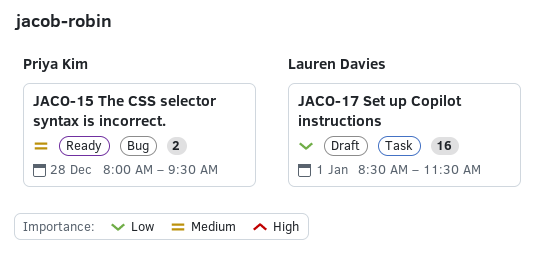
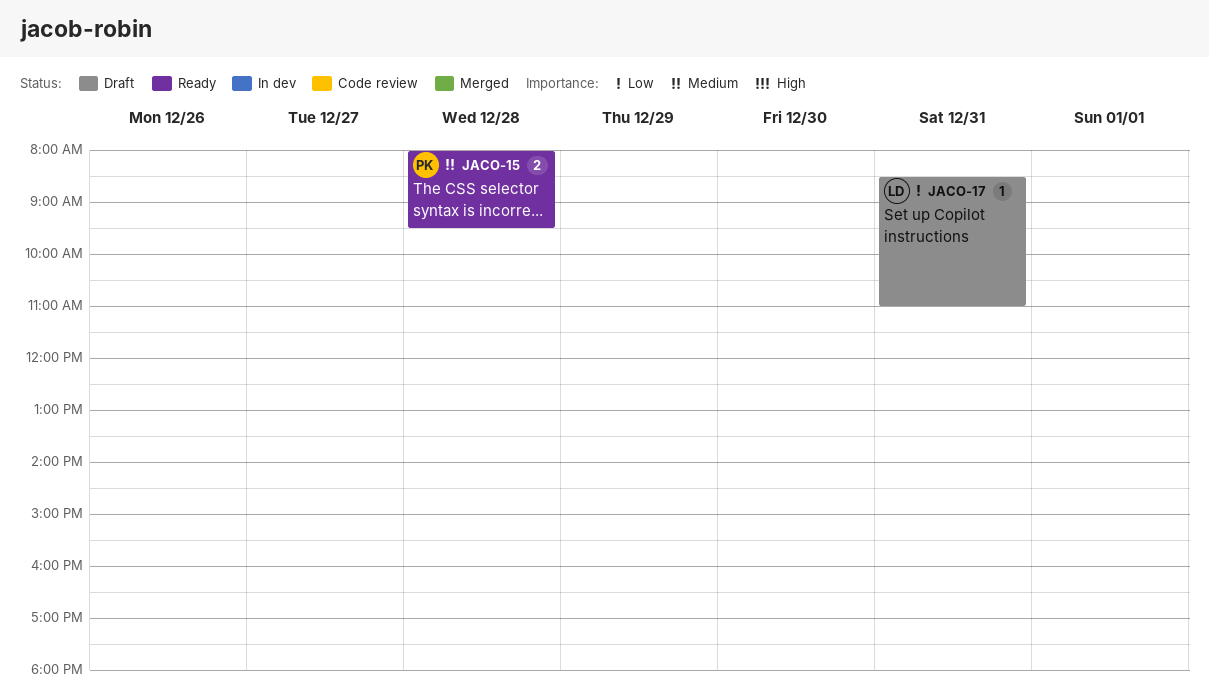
JACO-17, estimate: 16 -> 1
JACO-17, day: Jan 1 -> Dec 31
JACO-17, ends: 11:30 -> 11:00

